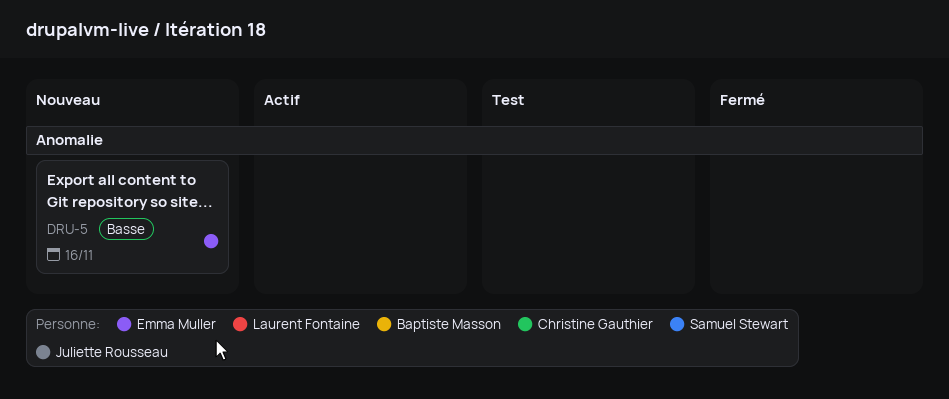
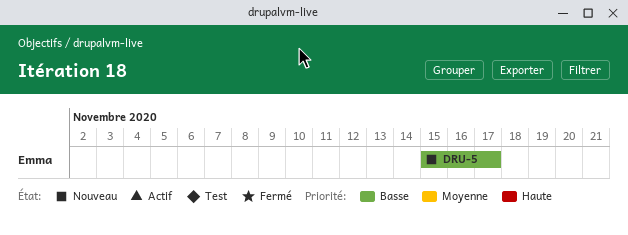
DRU-5, due: Nov 16 -> Nov 17

